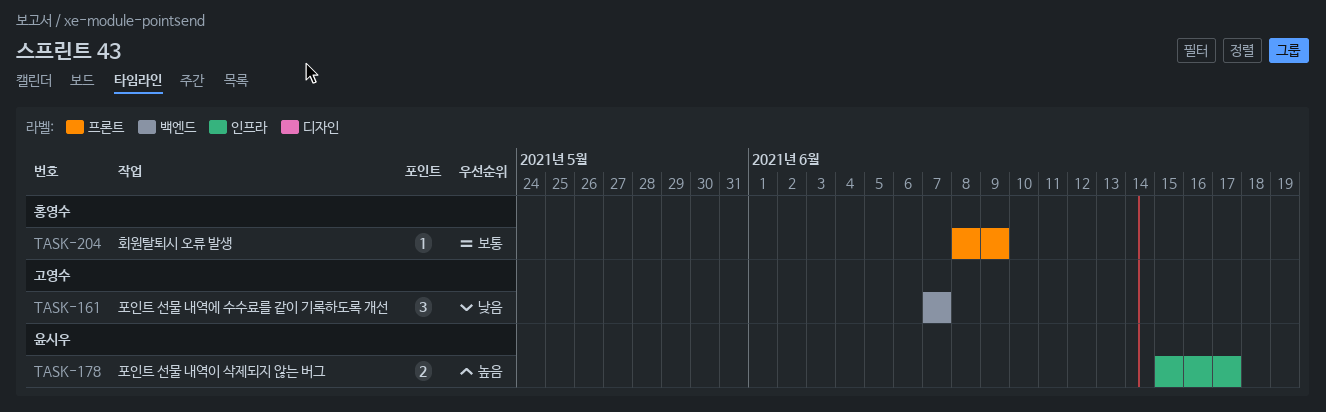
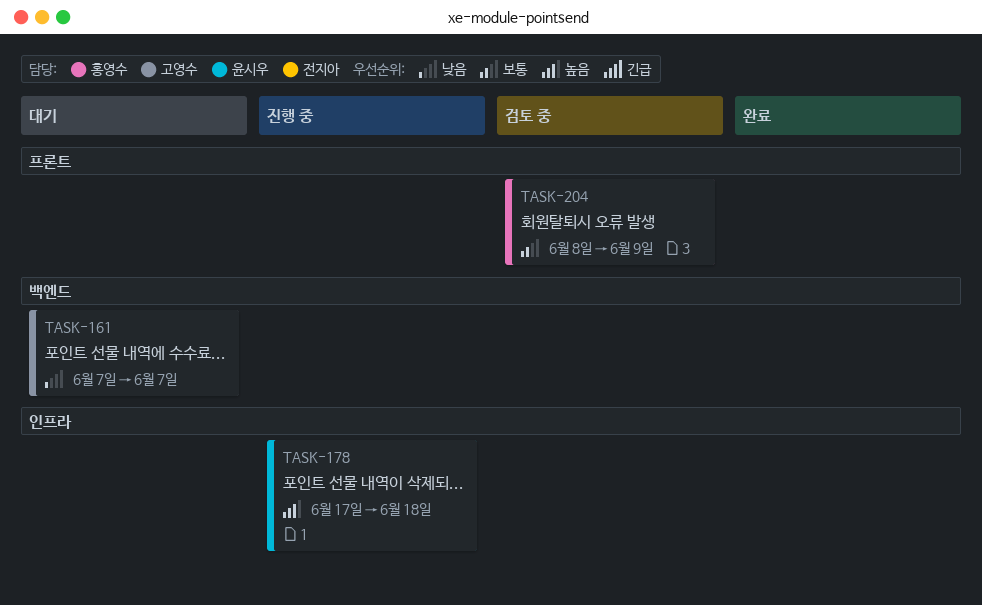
TASK-178, start: Jun 15 -> Jun 17
TASK-178, due: Jun 17 -> Jun 18

